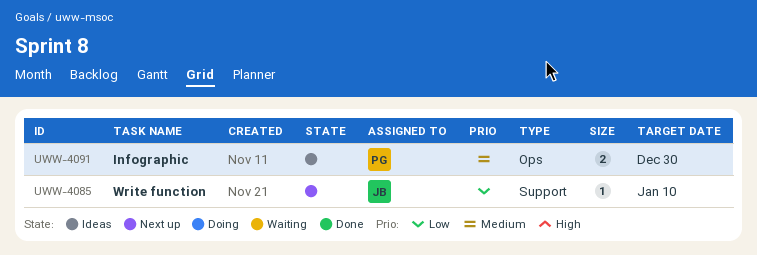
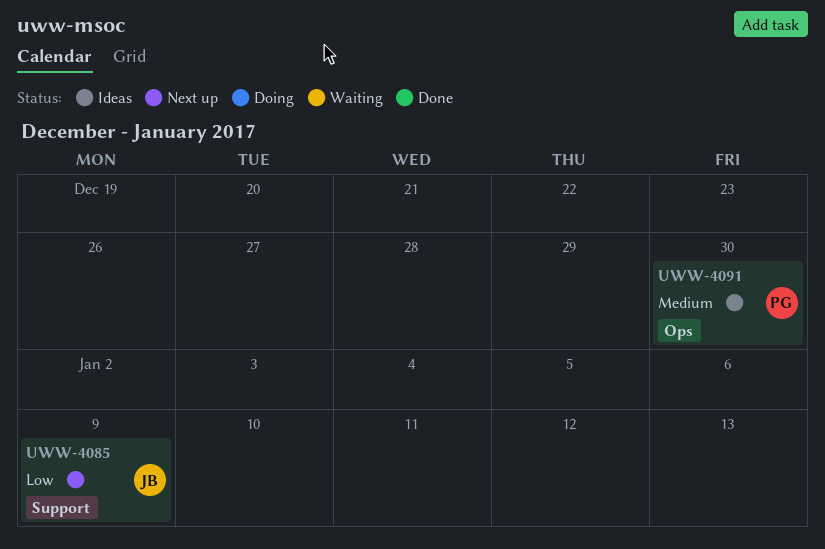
UWW-4085, due: Jan 10 -> Jan 9

